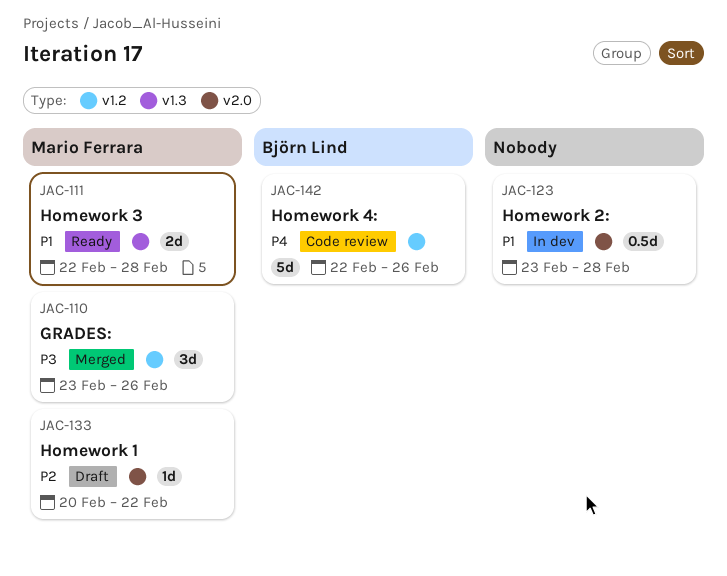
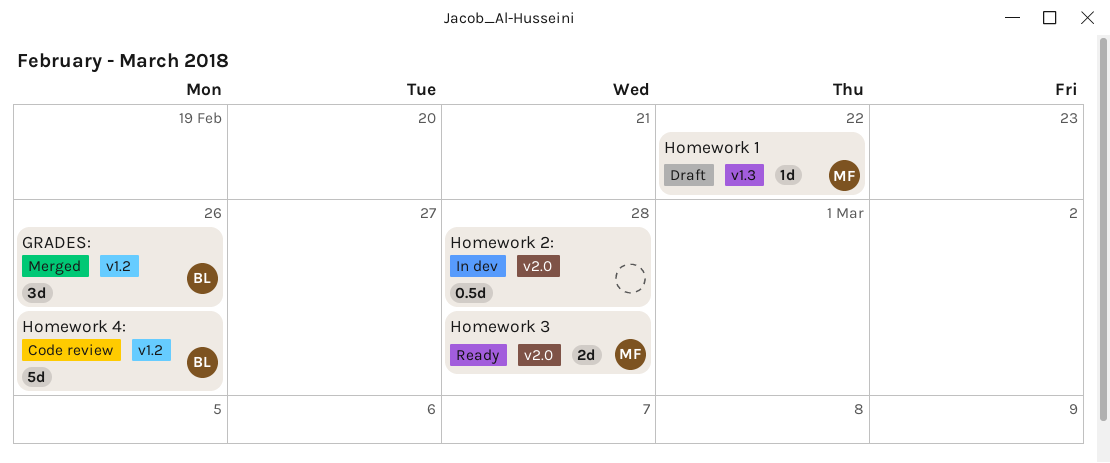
GRADES:, owner: Mario Ferrara -> Björn Lind
Homework 1, label: v2.0 -> v1.3
Homework 3, label: v1.3 -> v2.0

